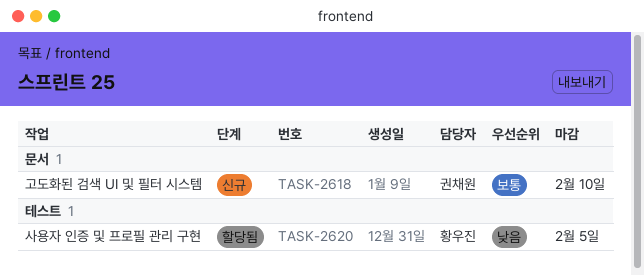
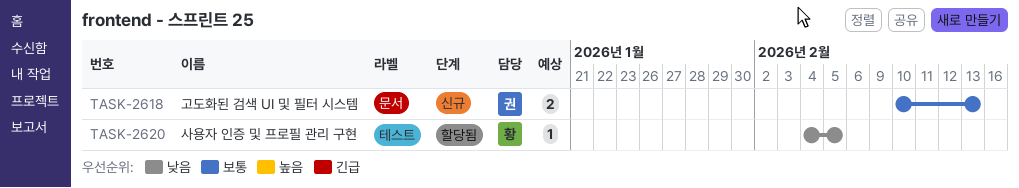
TASK-2618, due: Feb 10 -> Feb 13

